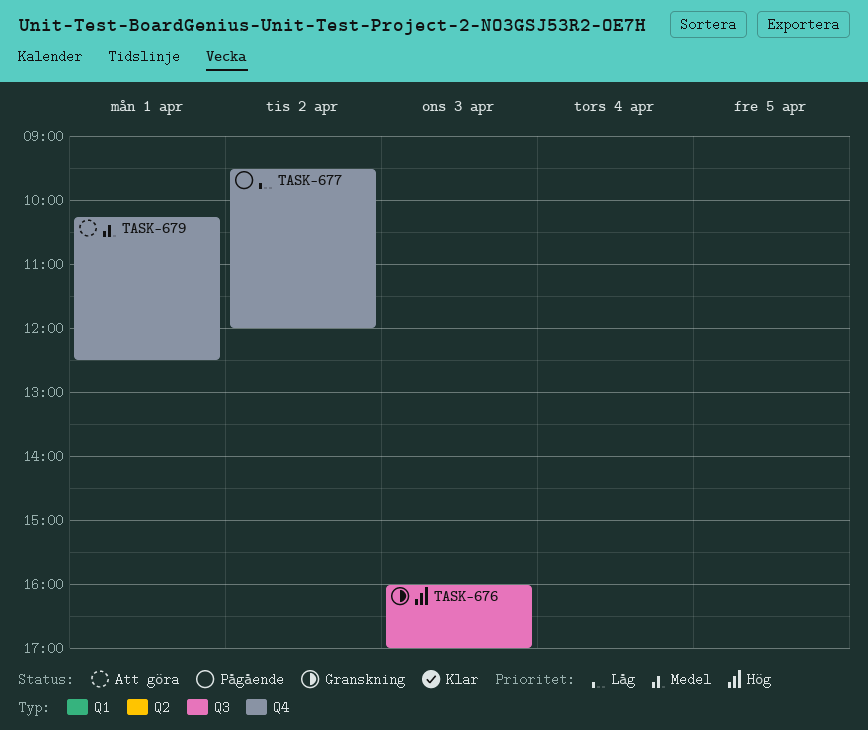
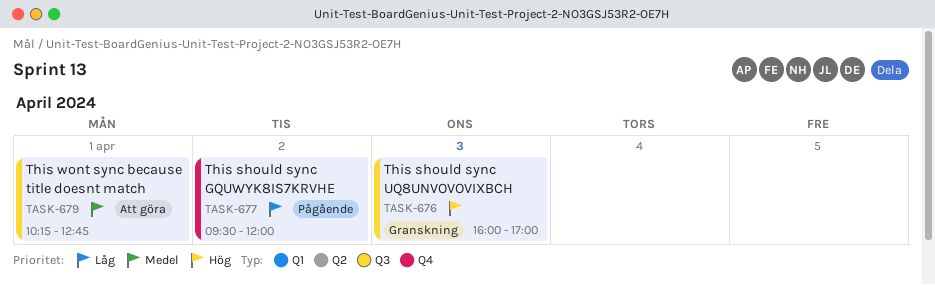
TASK-679, label: Q4 -> Q3
TASK-679, ends: 12:30 -> 12:45

